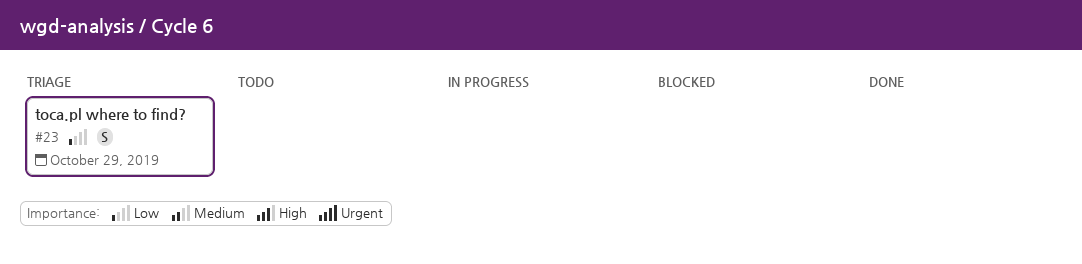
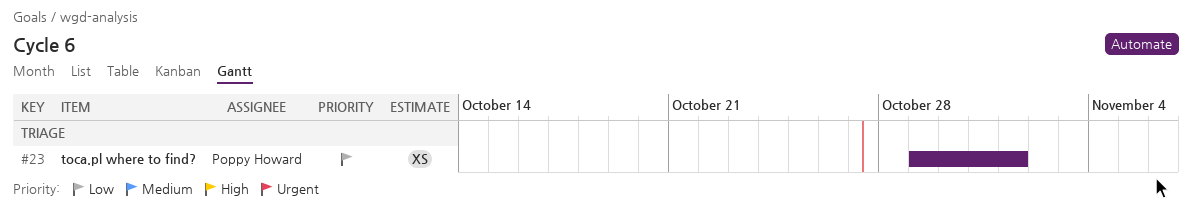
#23, estimate: S -> XS
#23, due: Oct 29 -> Nov 1

